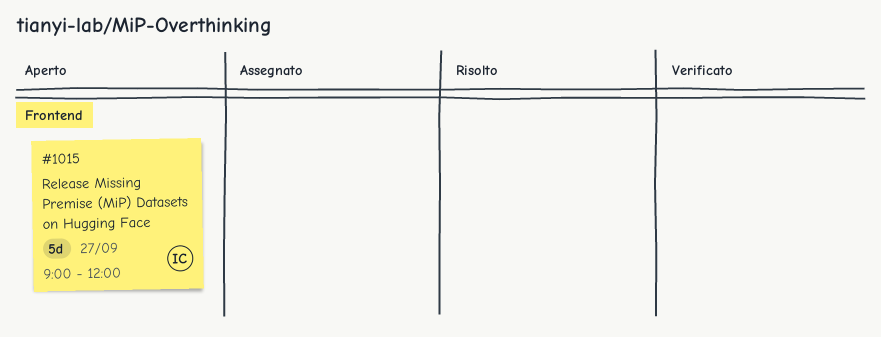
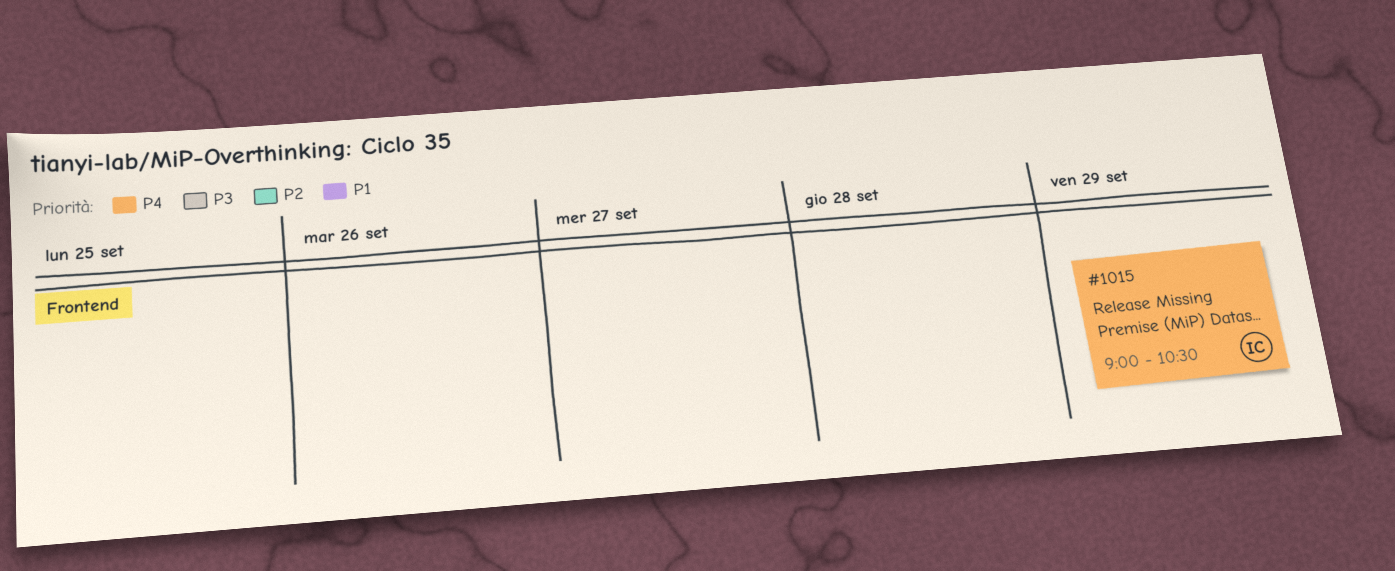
#1015, day: Sep 27 -> Sep 29
#1015, ends: 12:00 -> 10:30

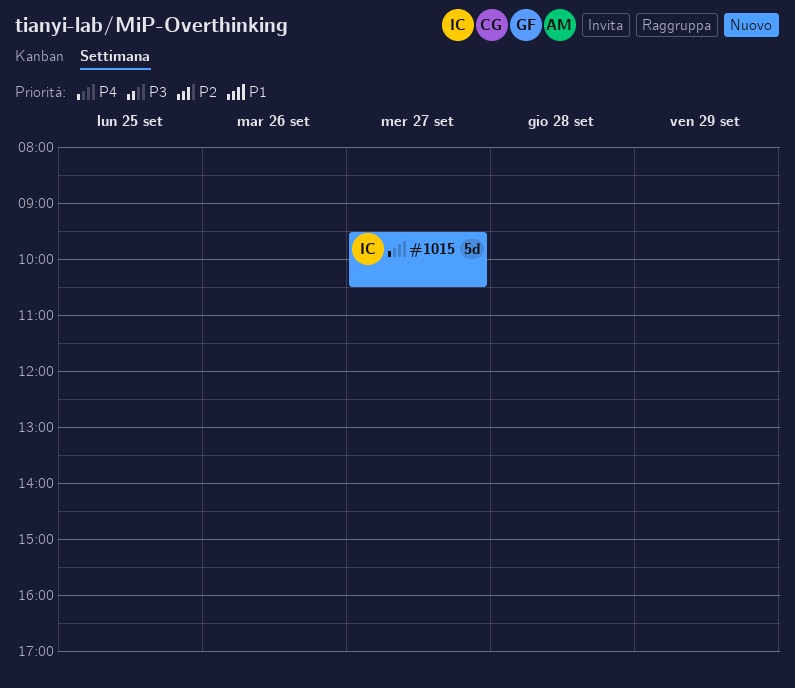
#1015, day: Sep 29 -> Sep 27
#1015, begins: 09:00 -> 09:30

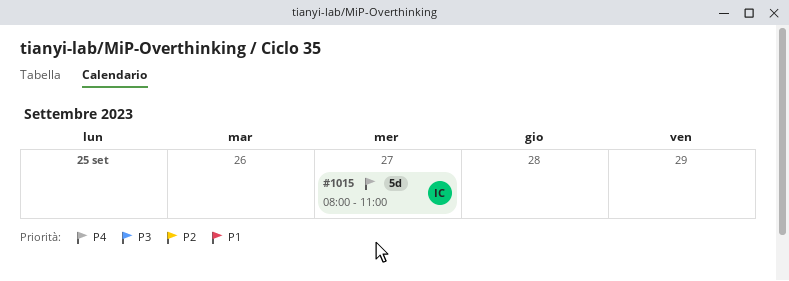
#1015, begins: 09:30 -> 08:00
#1015, ends: 10:30 -> 11:00

